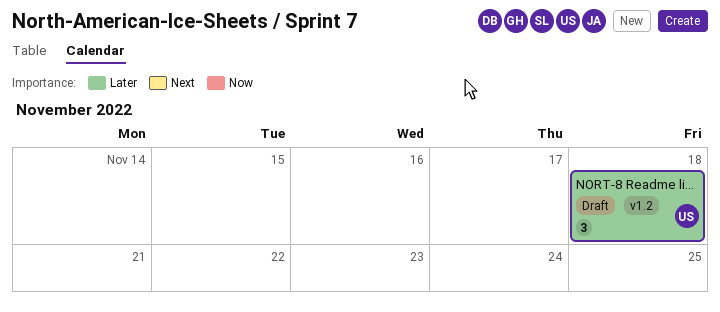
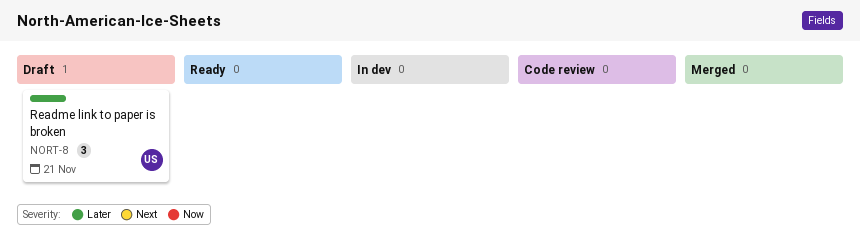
NORT-8, due: Nov 18 -> Nov 21

